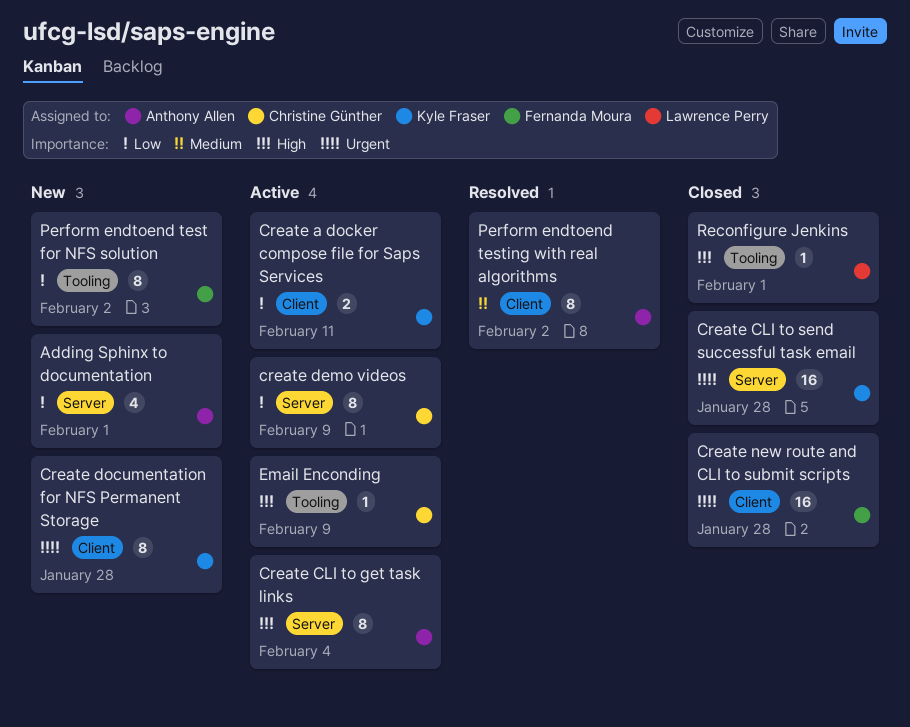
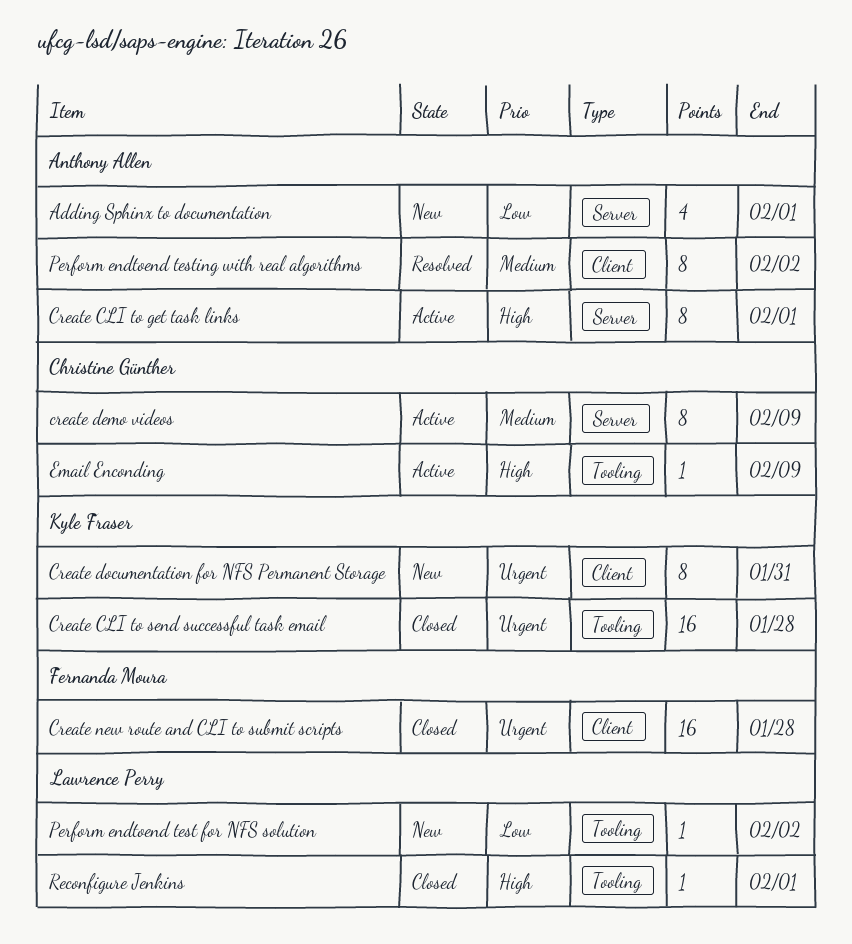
Create a docker compose file for Saps Services: present -> none
Create CLI to get task links, due: Feb 4 -> Feb 1
Create CLI to send successful task email, label: Server -> Tooling
create demo videos, priority: Low -> Medium
Create documentation for NFS Permanent Storage, due: Jan 28 -> Jan 31
Perform endtoend test for NFS solution, owner: Fernanda Moura -> Lawrence Perry
Perform endtoend test for NFS solution, estimate: 8 -> 1

